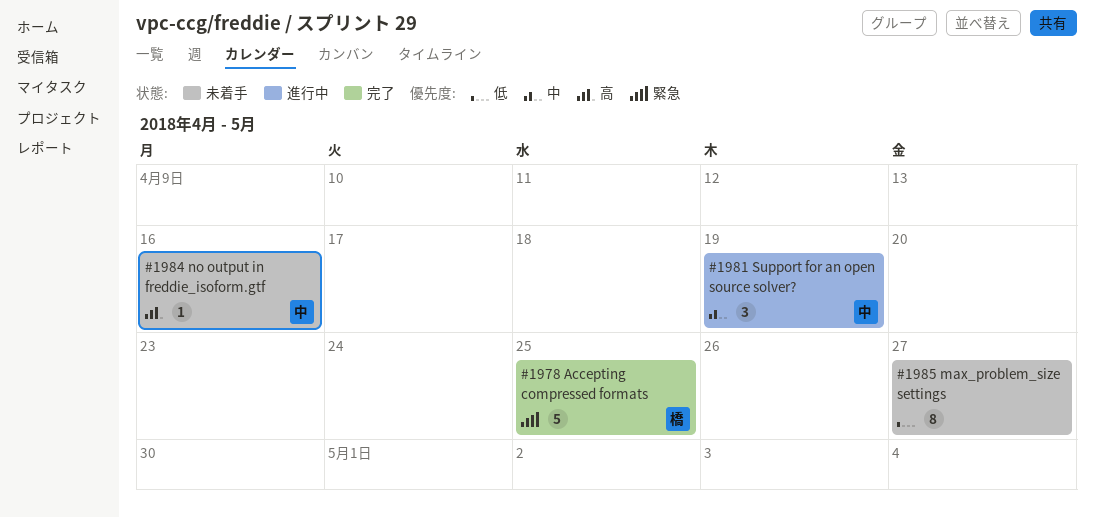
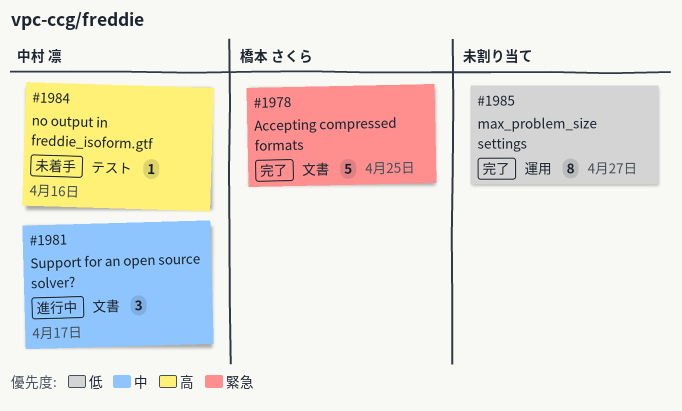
#1981, due: Apr 19 -> Apr 17
#1985, status: 未着手 -> 完了

